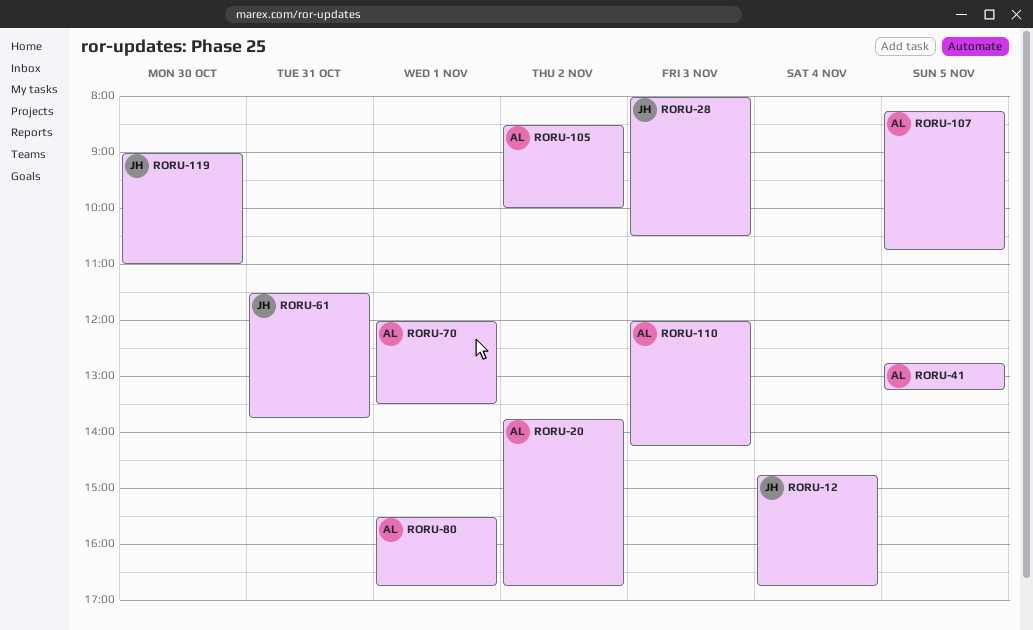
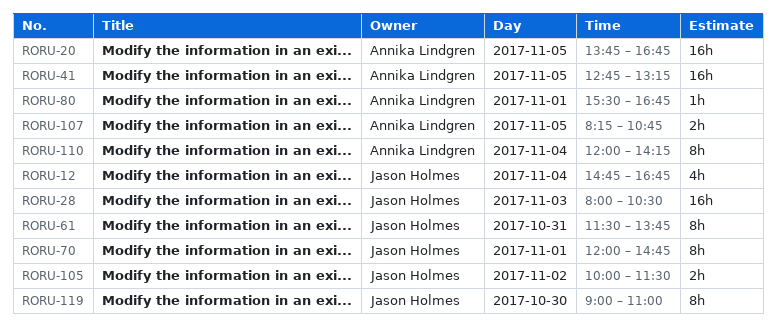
RORU-20, day: Nov 2 -> Nov 5
RORU-70, owner: Annika Lindgren -> Jason Holmes
RORU-70, ends: 13:30 -> 14:45
RORU-105, owner: Annika Lindgren -> Jason Holmes
RORU-105, begins: 08:30 -> 10:00
RORU-105, ends: 10:00 -> 11:30
RORU-110, day: Nov 3 -> Nov 4

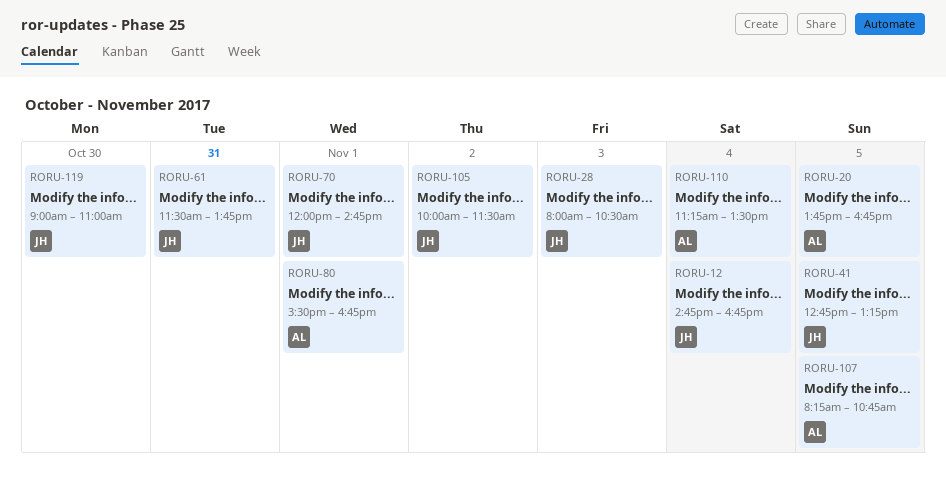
RORU-41, owner: Annika Lindgren -> Jason Holmes
RORU-110, begins: 12:00 -> 11:15
RORU-110, ends: 14:15 -> 13:30

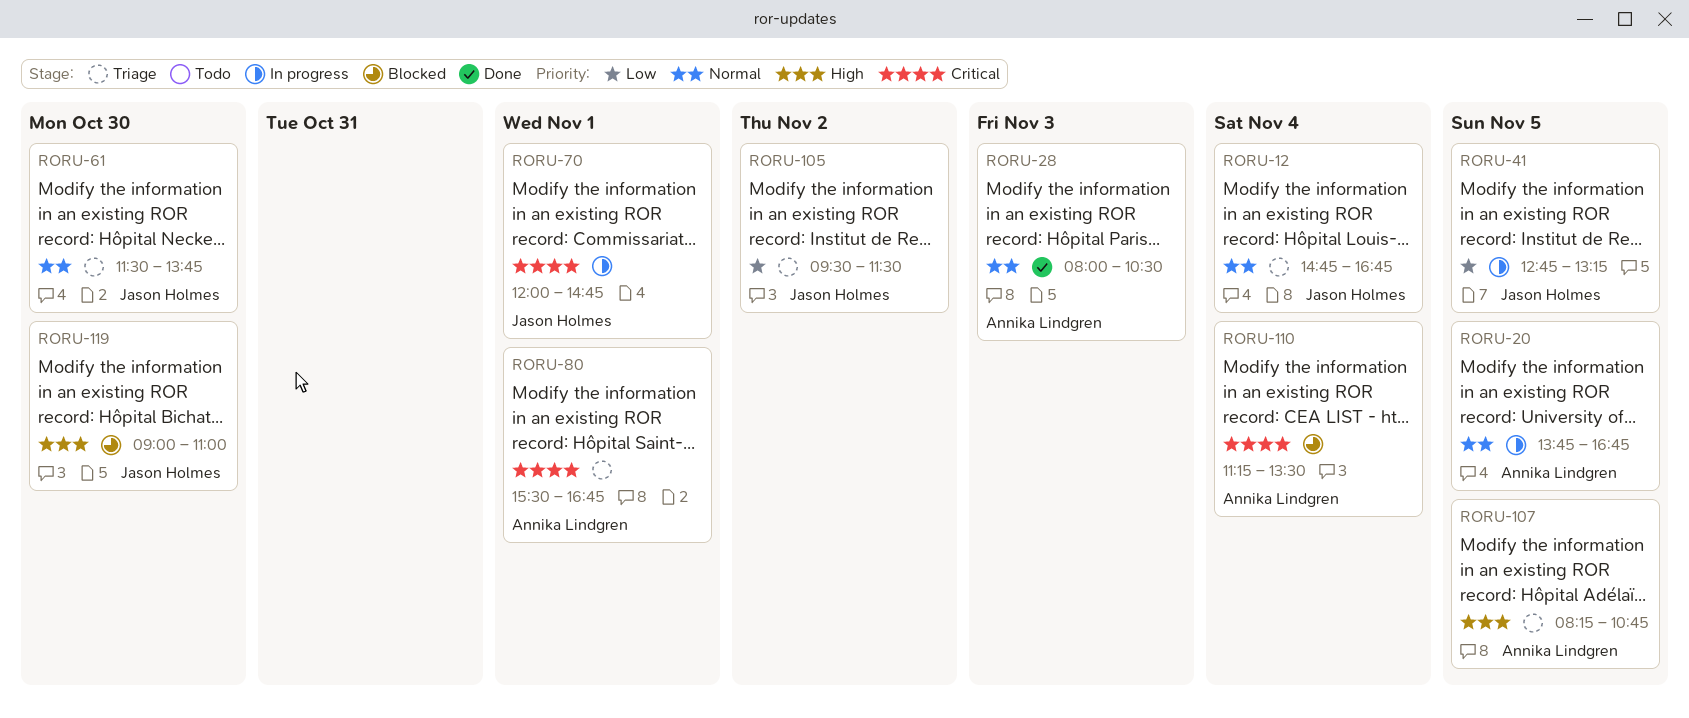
RORU-28, owner: Jason Holmes -> Annika Lindgren
RORU-61, day: Oct 31 -> Oct 30
RORU-105, begins: 10:00 -> 09:30

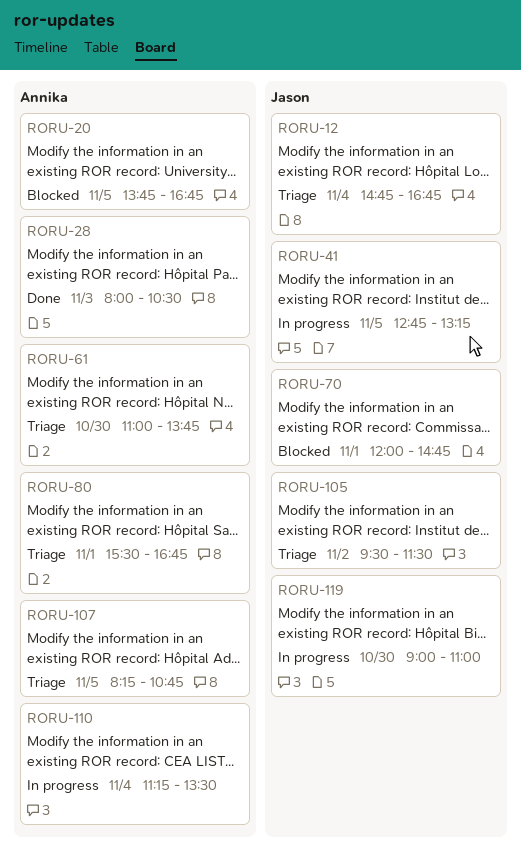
RORU-20, status: In progress -> Blocked
RORU-61, owner: Jason Holmes -> Annika Lindgren
RORU-61, begins: 11:30 -> 11:00
RORU-70, status: In progress -> Blocked
RORU-110, status: Blocked -> In progress
RORU-119, status: Blocked -> In progress

